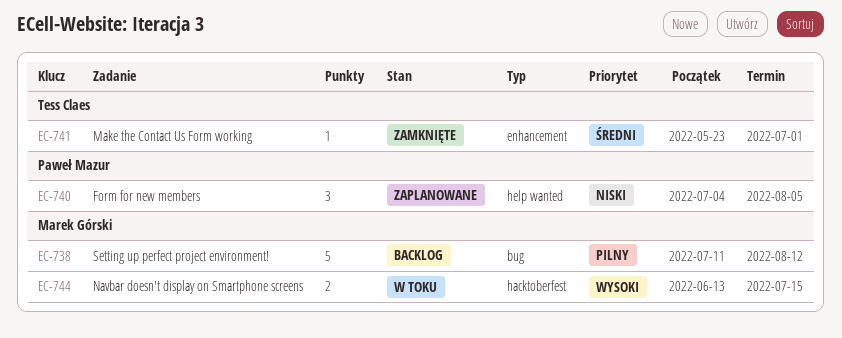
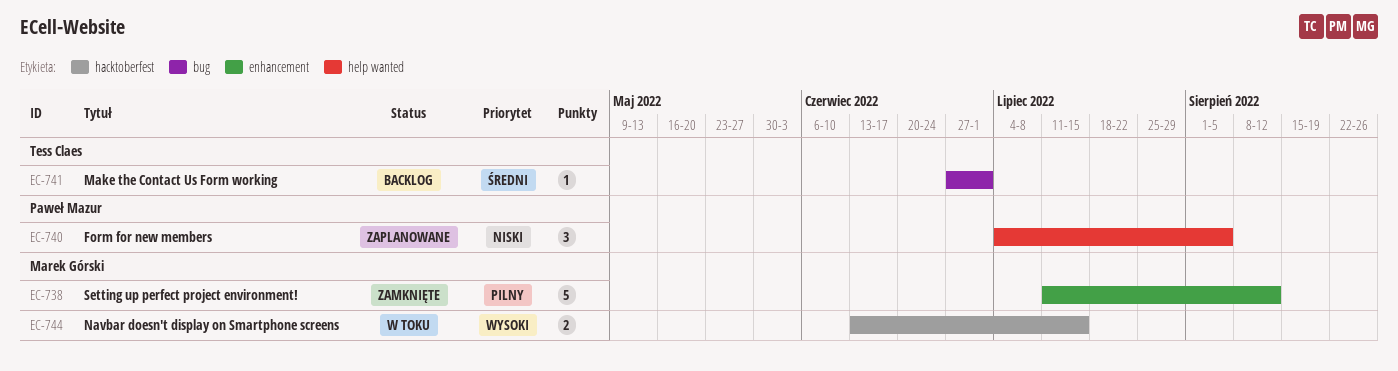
EC-738, status: Backlog -> Zamknięte
EC-738, label: bug -> enhancement
EC-741, status: Zamknięte -> Backlog
EC-741, label: enhancement -> bug
EC-741, start: May 23 -> Jun 27

